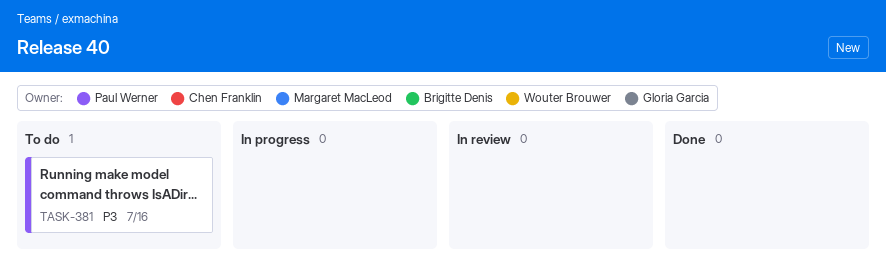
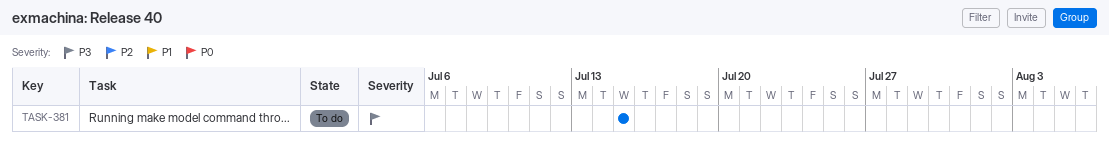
TASK-381, due: Jul 16 -> Jul 15

